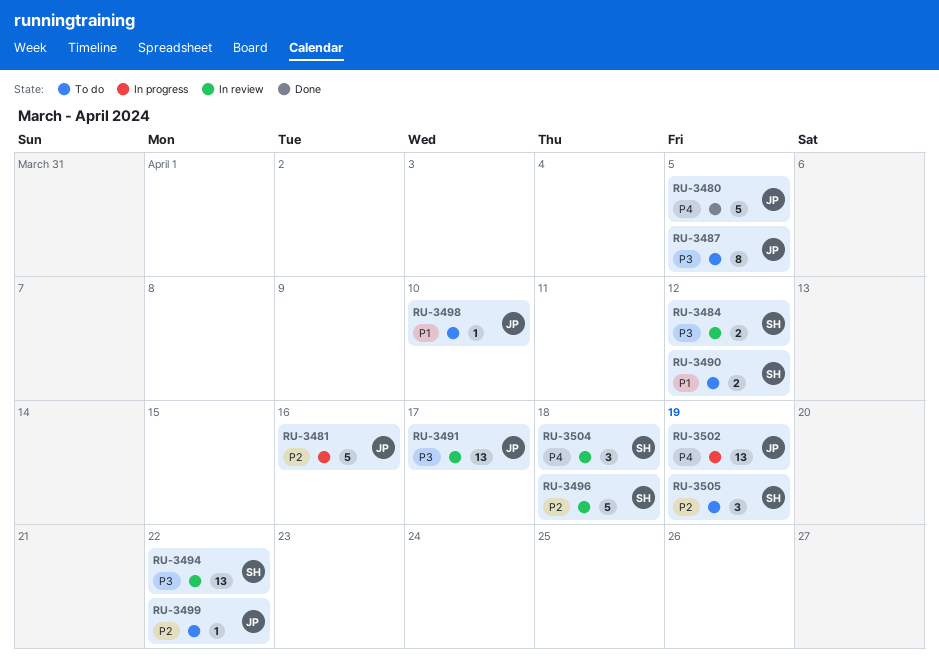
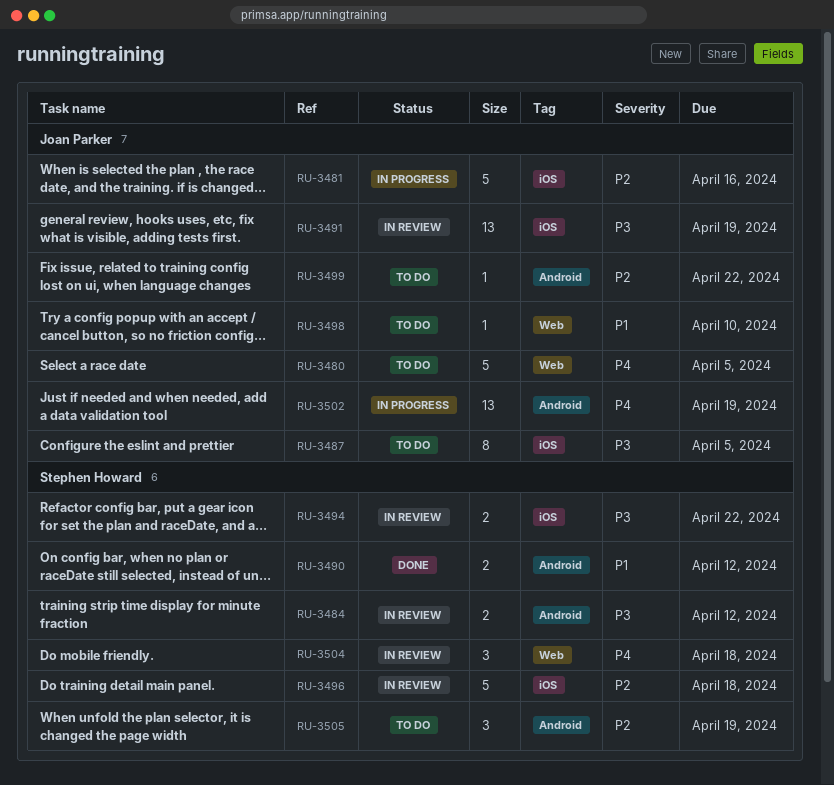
RU-3480, status: Done -> To do
RU-3490, status: To do -> Done
RU-3491, due: Apr 17 -> Apr 19
RU-3494, estimate: 13 -> 2

